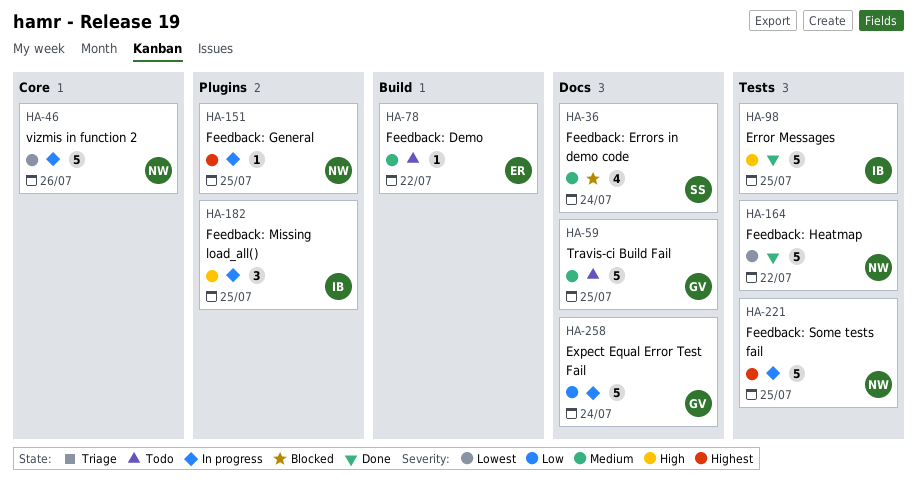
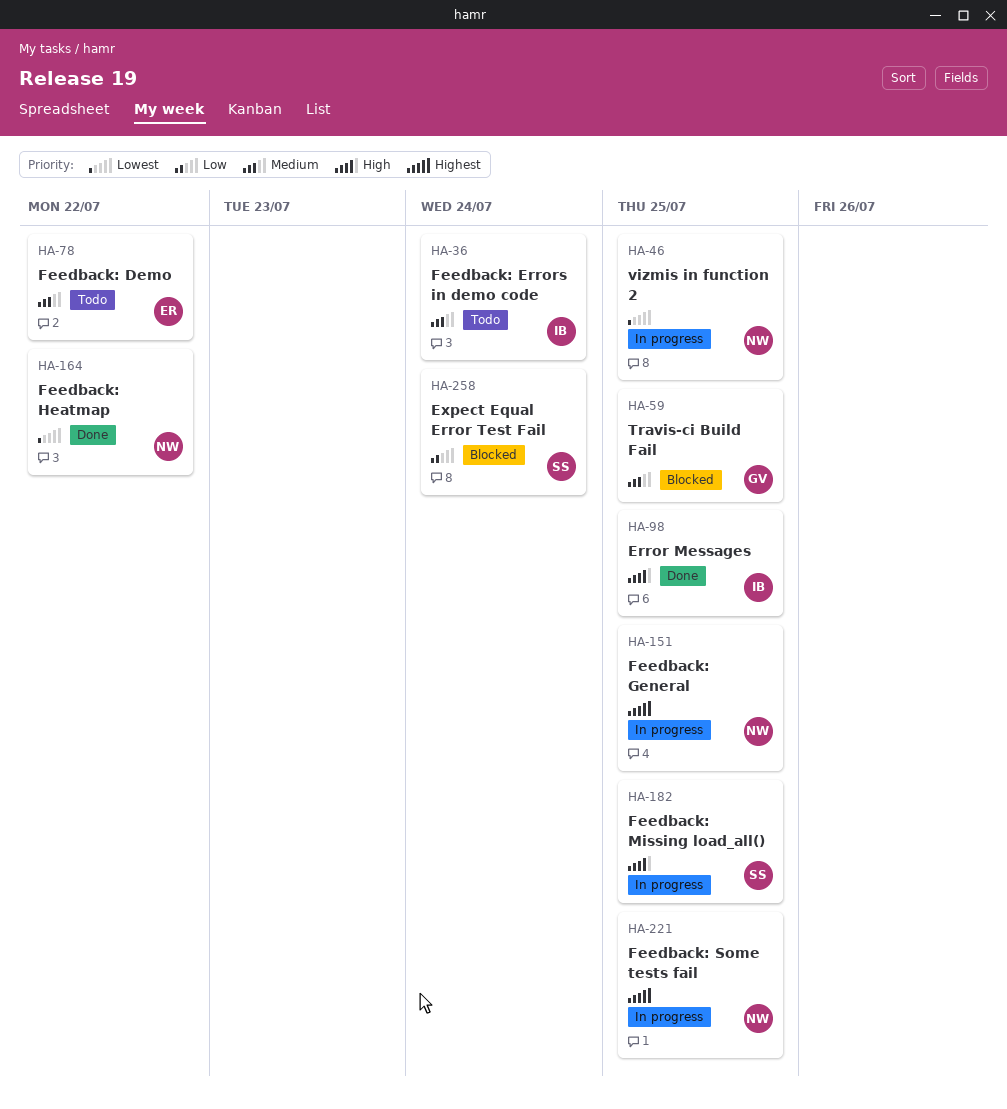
HA-36, status: Blocked -> Todo
HA-36, owner: SS -> IB
HA-46, due: Jul 26 -> Jul 25
HA-59, status: Todo -> Blocked
HA-182, owner: IB -> SS
HA-258, status: In progress -> Blocked
HA-258, owner: GV -> SS

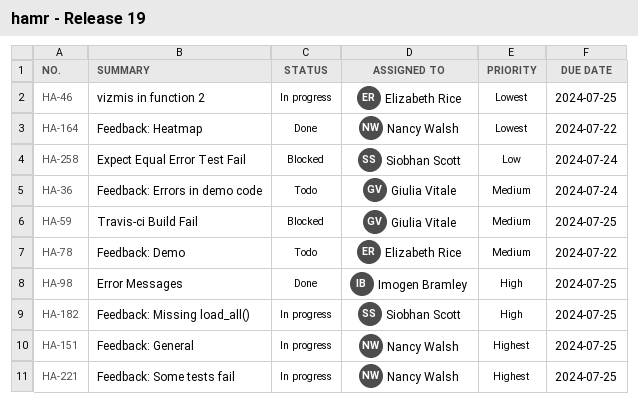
HA-36, owner: Imogen Bramley -> Giulia Vitale
HA-46, owner: Nancy Walsh -> Elizabeth Rice

